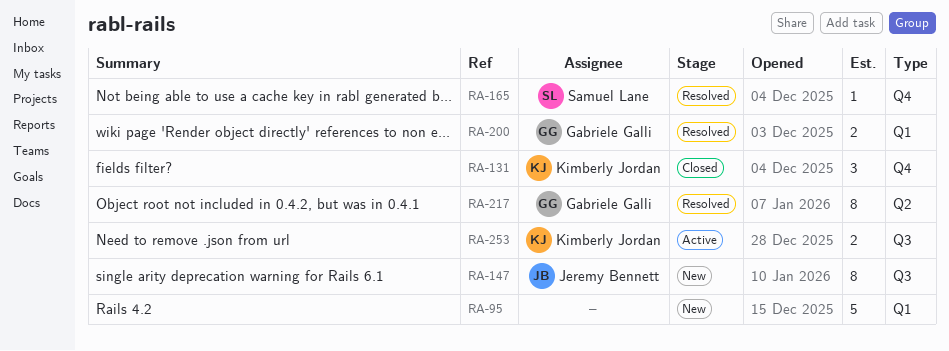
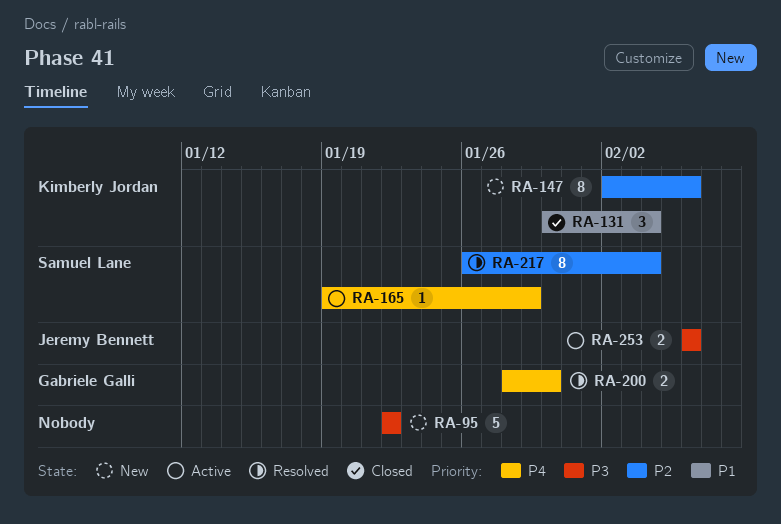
RA-147, owner: Jeremy Bennett -> Kimberly Jordan
RA-165, status: Resolved -> Active
RA-217, owner: Gabriele Galli -> Samuel Lane
RA-253, owner: Kimberly Jordan -> Jeremy Bennett

